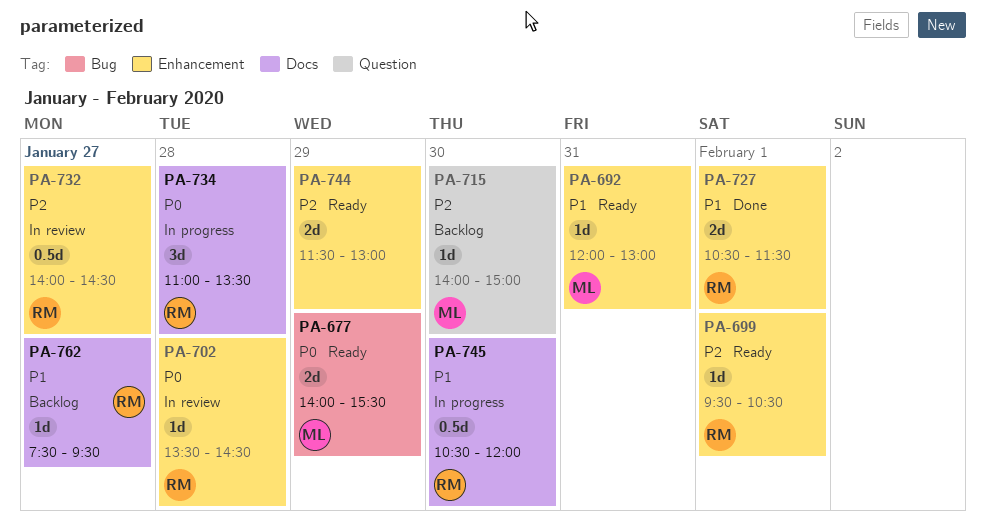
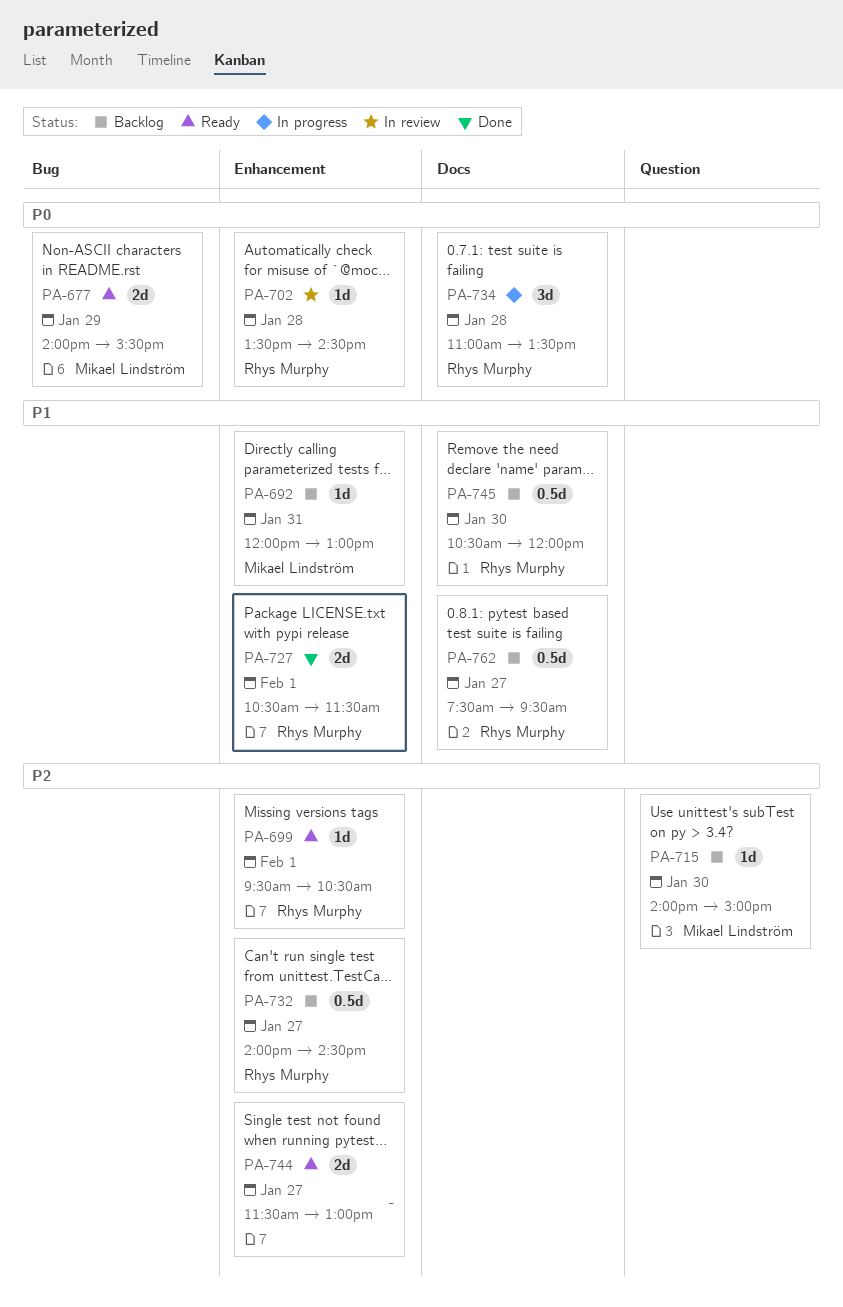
PA-692, status: Ready -> Backlog
PA-732, status: In review -> Backlog
PA-744, day: Jan 29 -> Jan 27
PA-745, status: In progress -> Backlog
PA-762, estimate: 1d -> 0.5d

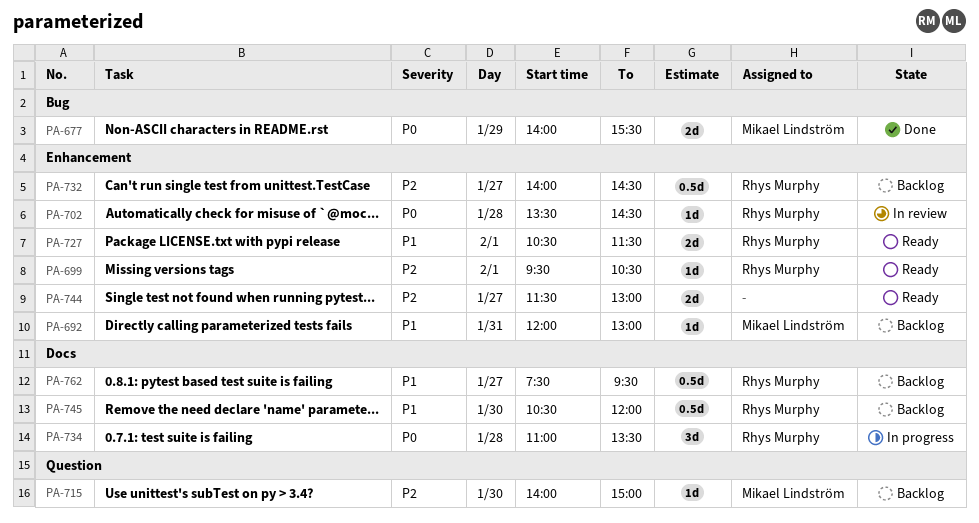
PA-677, status: Ready -> Done
PA-727, status: Done -> Ready

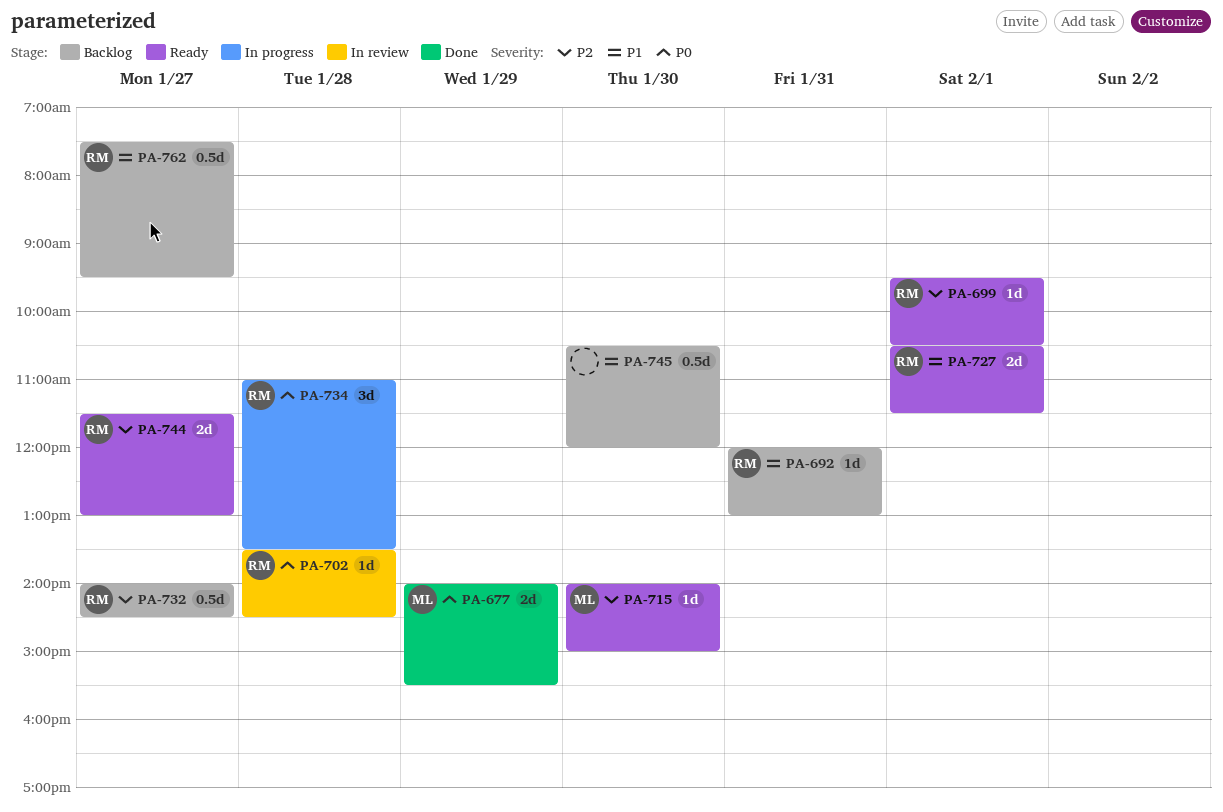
PA-692, owner: Mikael Lindström -> Rhys Murphy
PA-715, status: Backlog -> Ready
PA-744, owner: none -> Rhys Murphy
PA-745, owner: Rhys Murphy -> none

